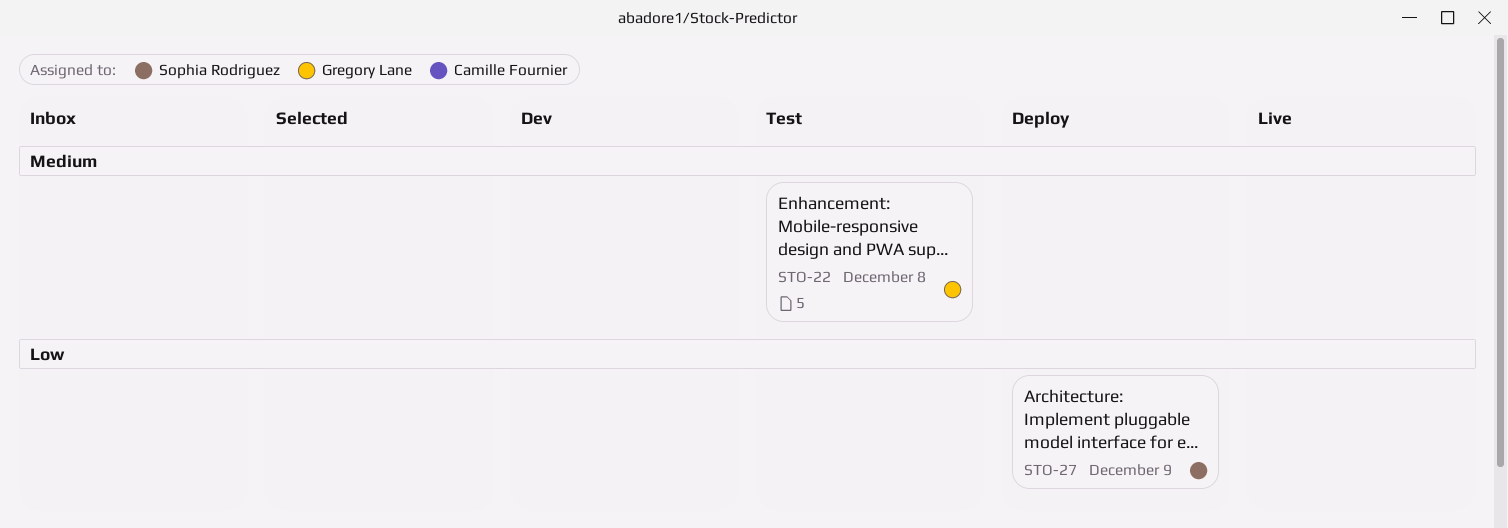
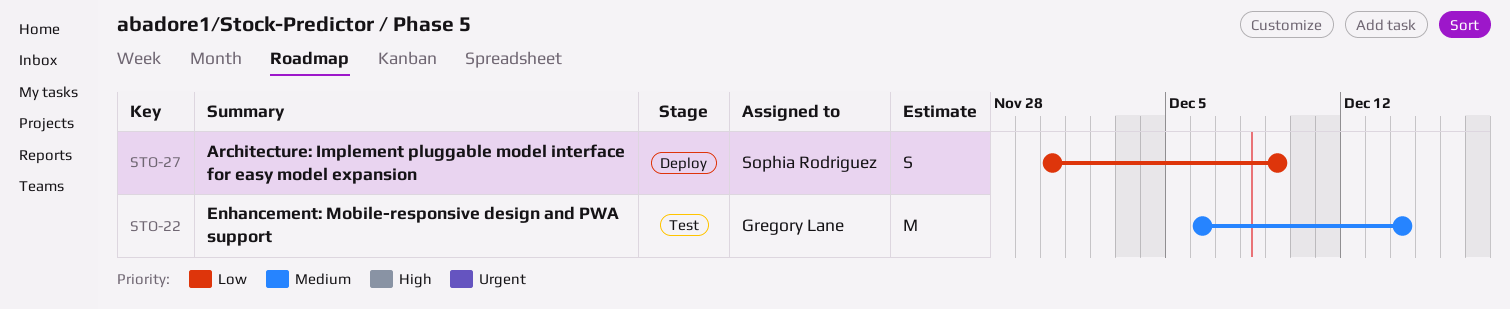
STO-22, due: Dec 8 -> Dec 14

